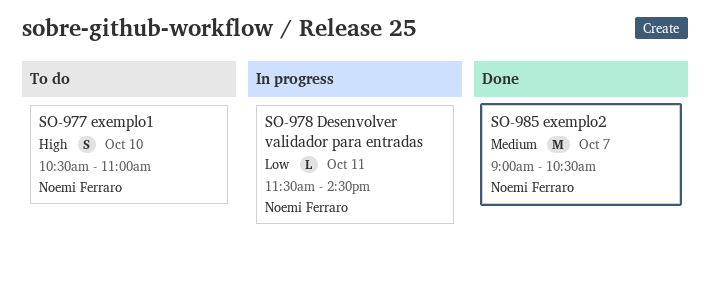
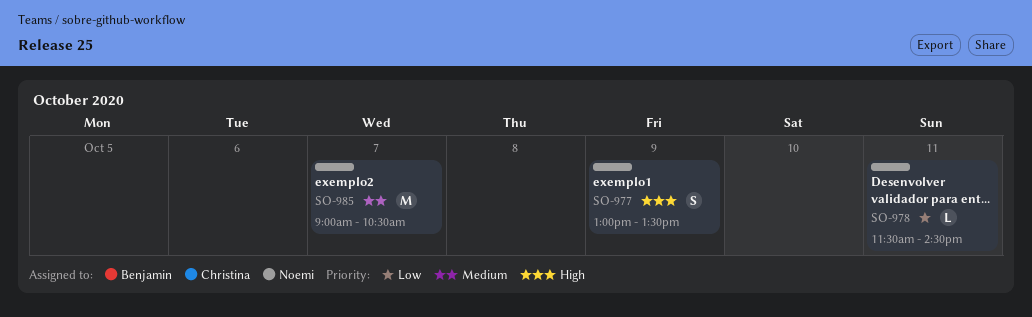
SO-977, day: Oct 10 -> Oct 9
SO-977, begins: 10:30 -> 13:00
SO-977, ends: 11:00 -> 13:30

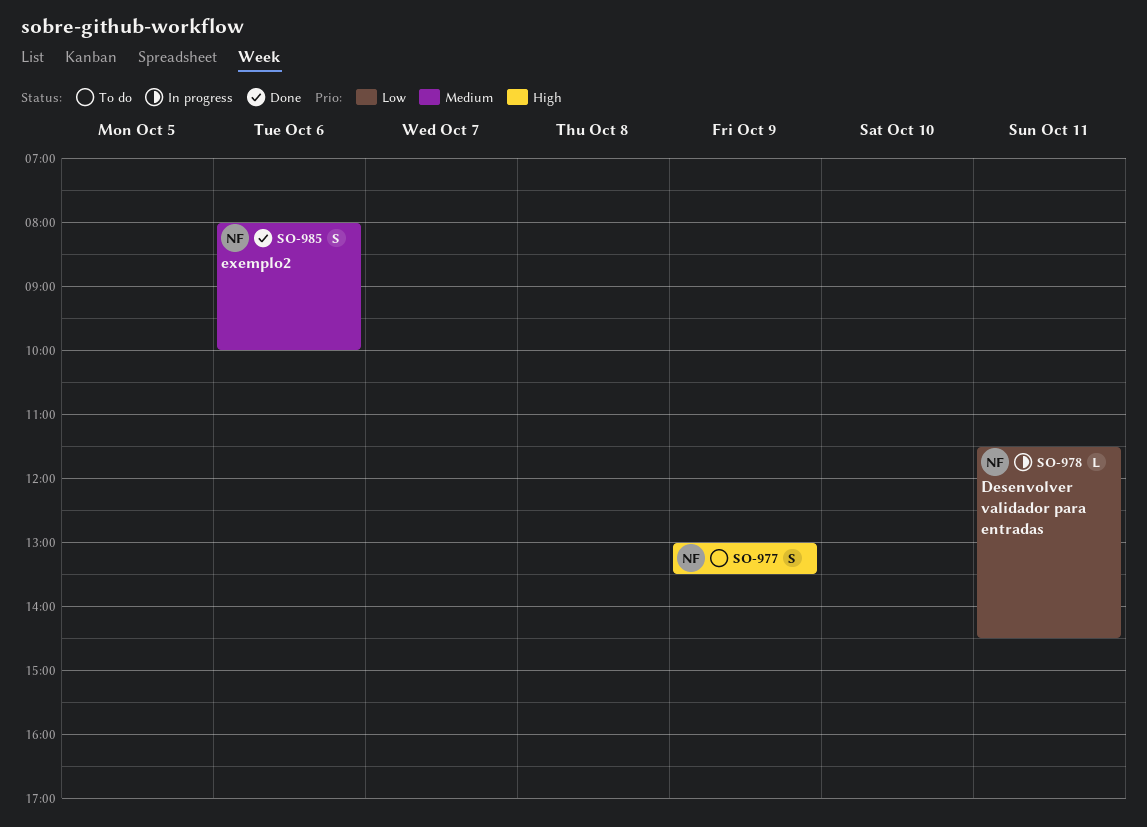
SO-985, estimate: M -> S
SO-985, day: Oct 7 -> Oct 6
SO-985, begins: 09:00 -> 08:00
SO-985, ends: 10:30 -> 10:00

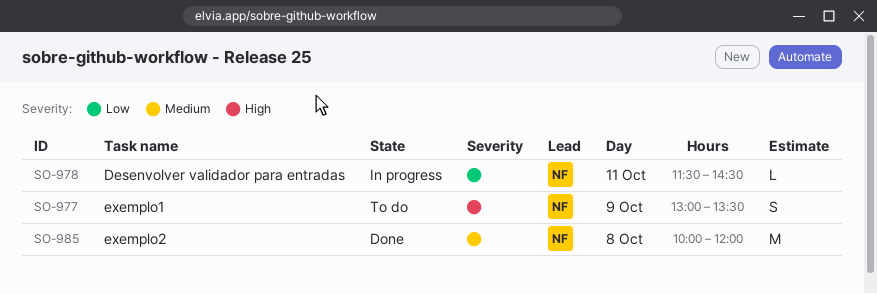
SO-985, estimate: S -> M
SO-985, day: Oct 6 -> Oct 8
SO-985, begins: 08:00 -> 10:00
SO-985, ends: 10:00 -> 12:00

